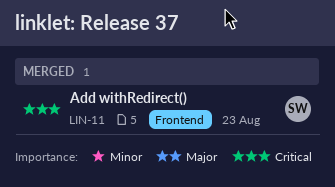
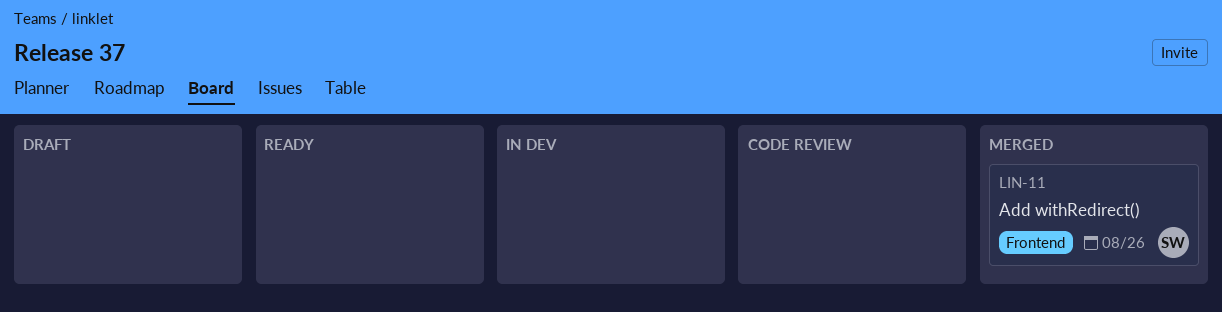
LIN-11, due: Aug 23 -> Aug 26

